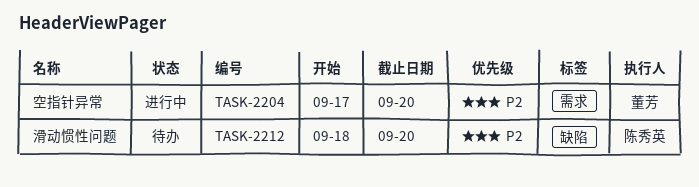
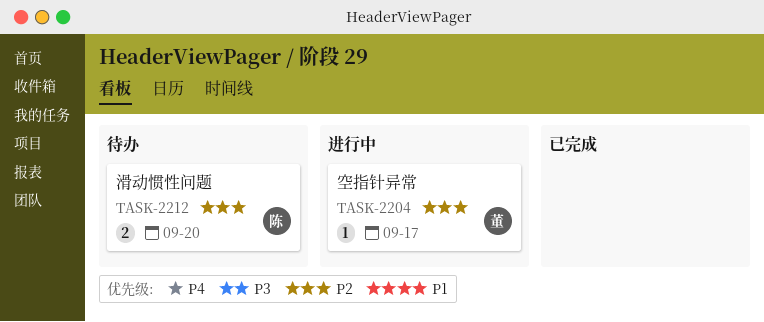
TASK-2204, due: Sep 20 -> Sep 17

